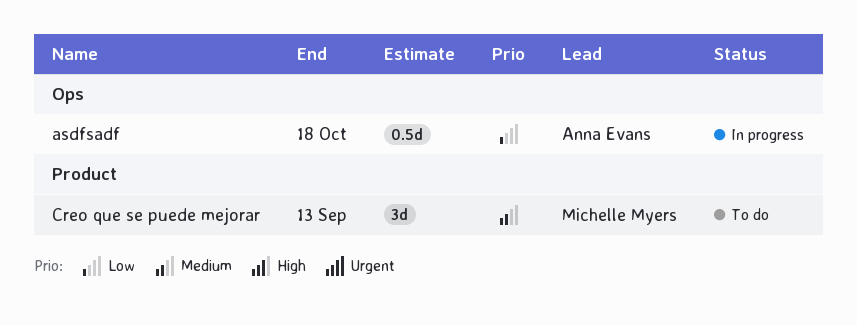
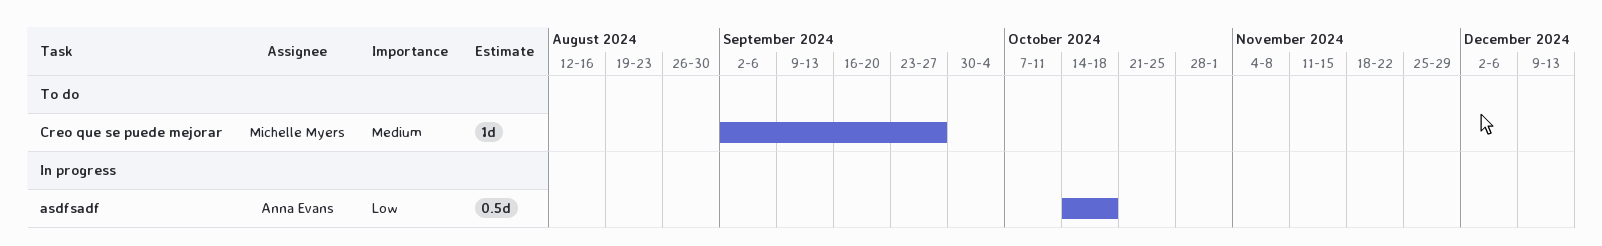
Creo que se puede mejorar, estimate: 3d -> 1d
Creo que se puede mejorar, due: Sep 13 -> Sep 27

